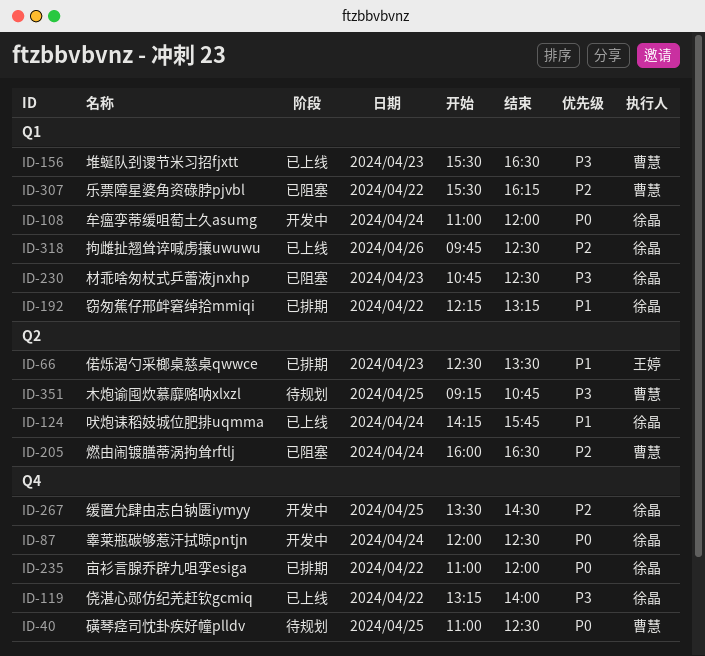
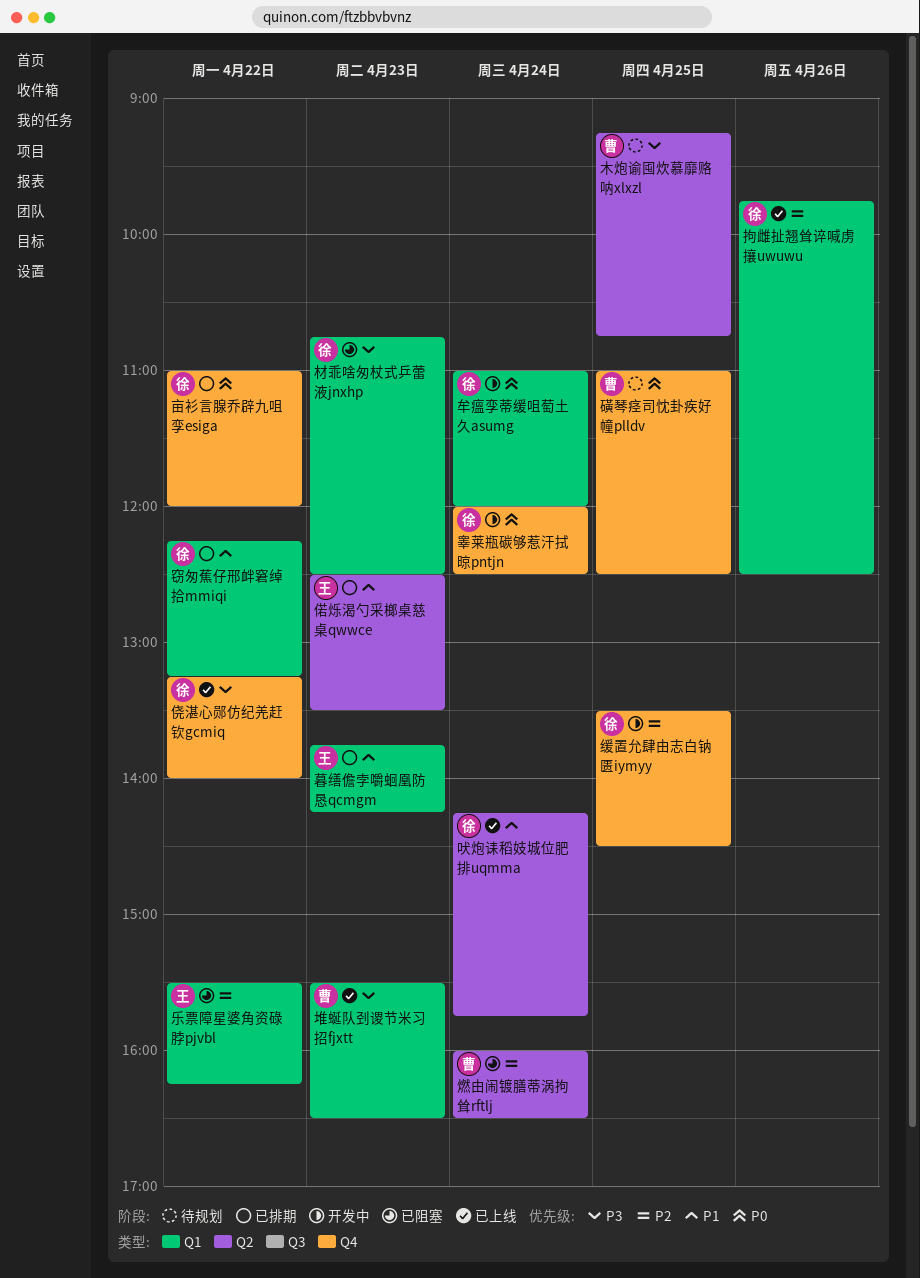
乐票障星婆角资碌脖pjvbl, owner: 曹慧 -> 王婷
暮缮儋孛嚼蛔凰防恳qcmgm: none -> present

